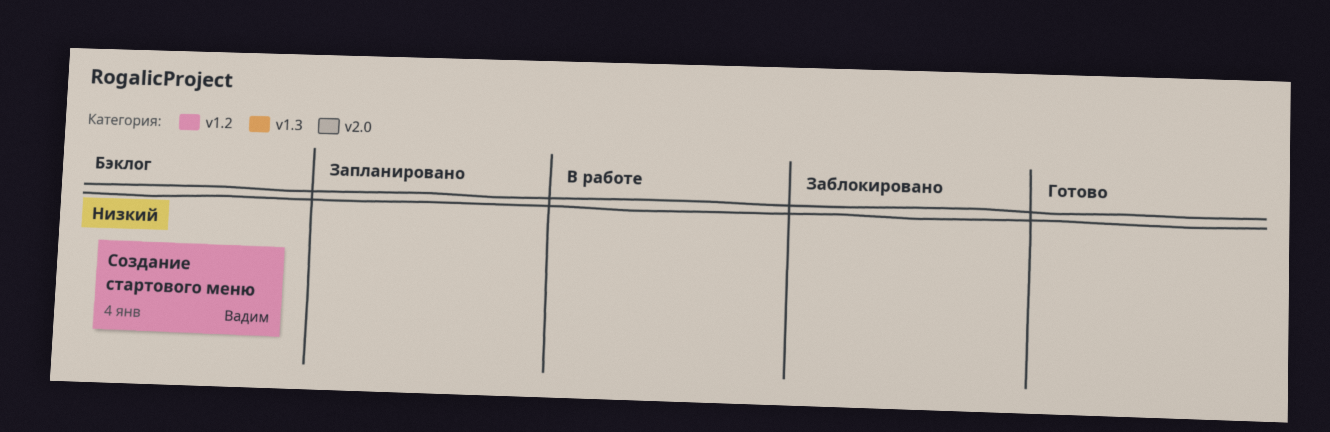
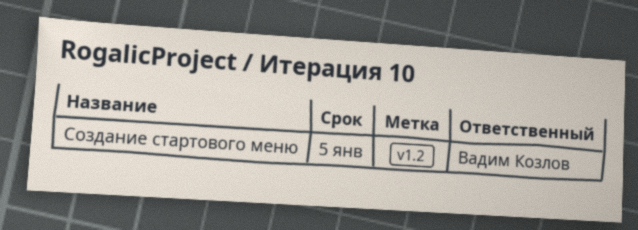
Создание стартового меню, due: Jan 4 -> Jan 5

